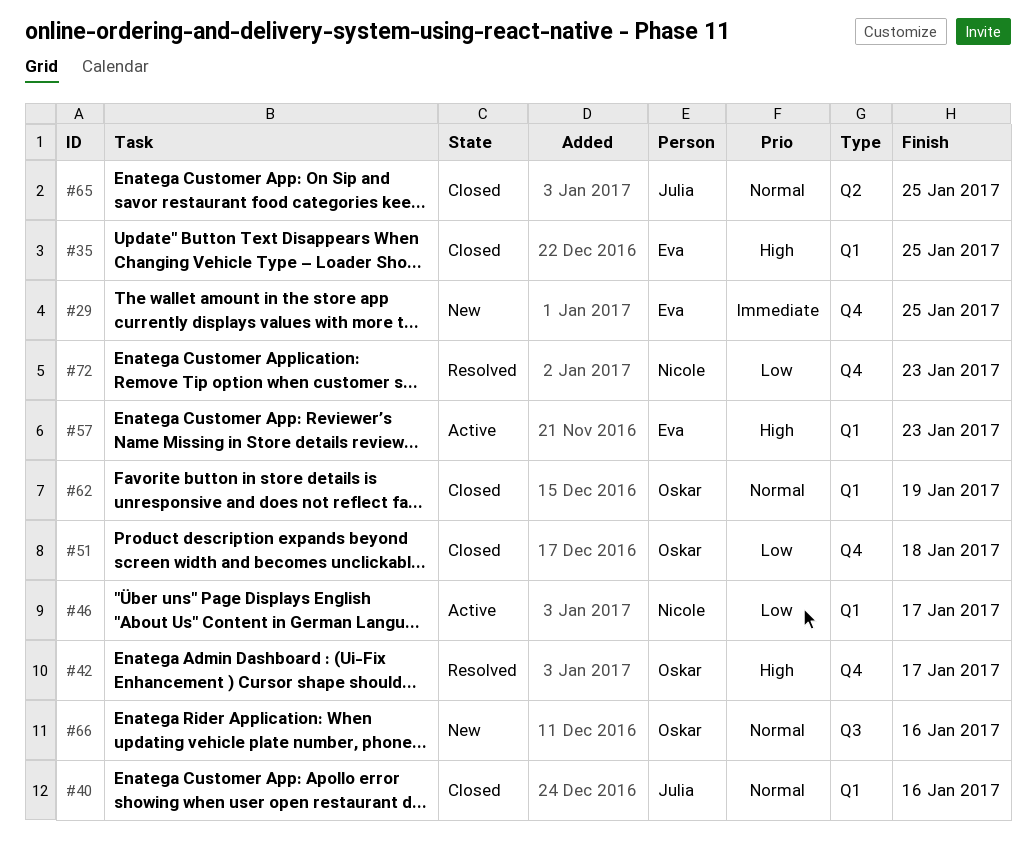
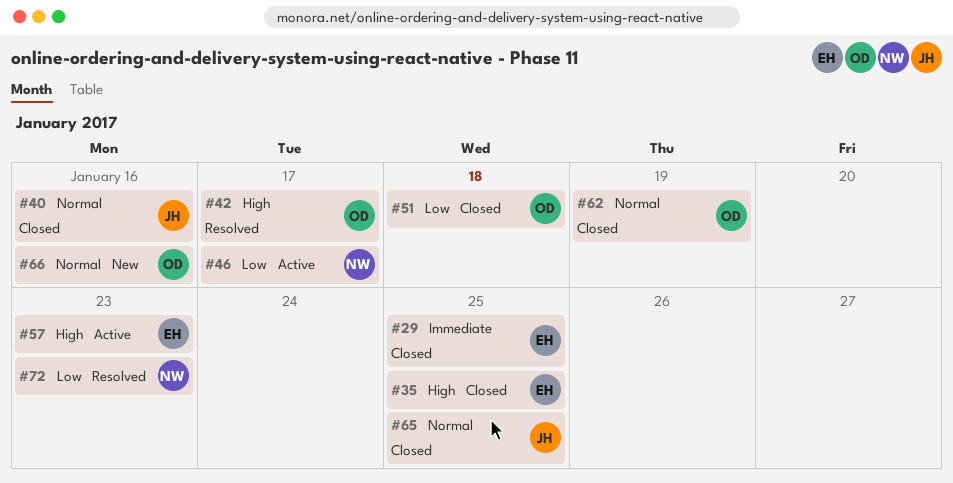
#29, status: New -> Closed

